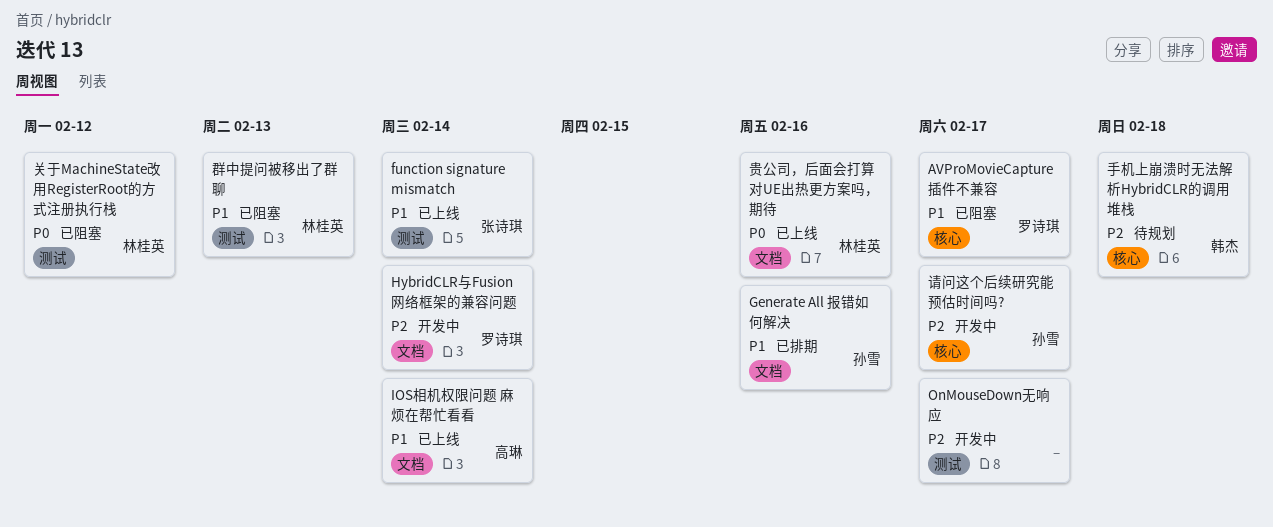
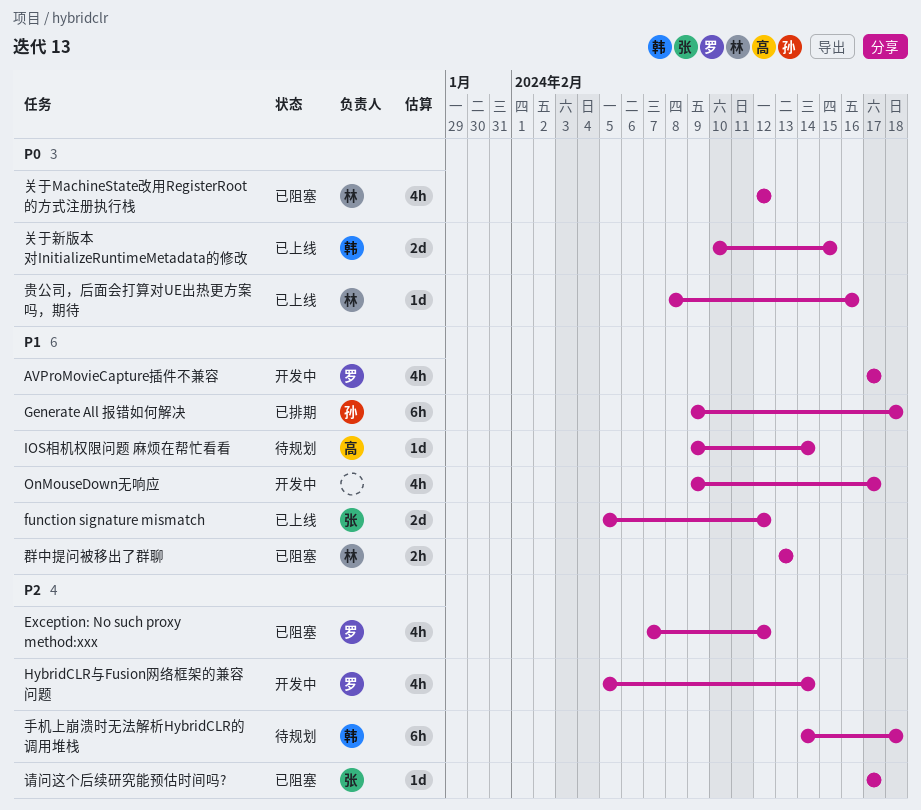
AVProMovieCapture插件不兼容, status: 已阻塞 -> 开发中
Exception: No such proxy method:xxx: none -> present
function signature mismatch, due: Feb 14 -> Feb 12
Generate All 报错如何解决, due: Feb 16 -> Feb 18
IOS相机权限问题 麻烦在帮忙看看, status: 已上线 -> 待规划
OnMouseDown无响应, priority: P2 -> P1
关于新版本对InitializeRuntimeMetadata的修改: none -> present
请问这个后续研究能预估时间吗?, status: 开发中 -> 已阻塞
请问这个后续研究能预估时间吗?, owner: 孙雪 -> 张诗琪

